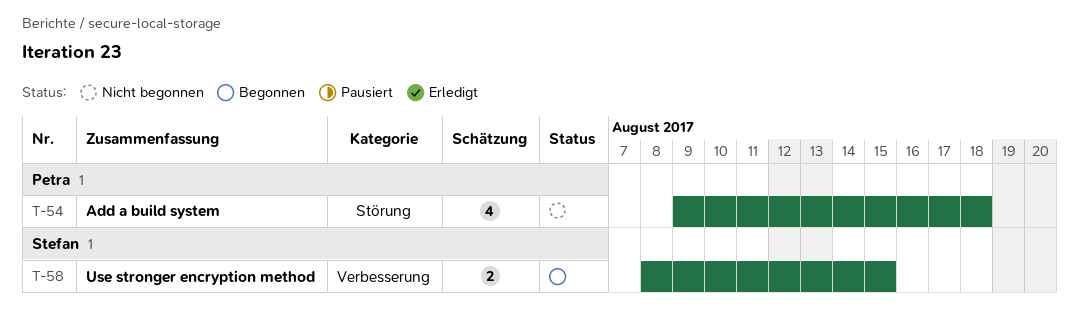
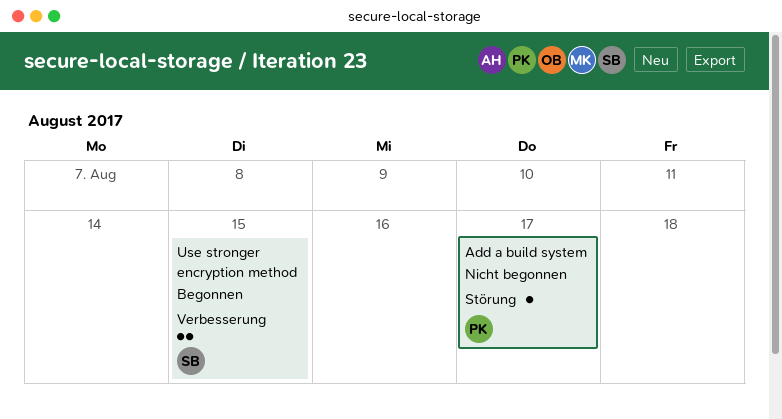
Add a build system, estimate: 4 -> 1
Add a build system, due: Aug 18 -> Aug 17

